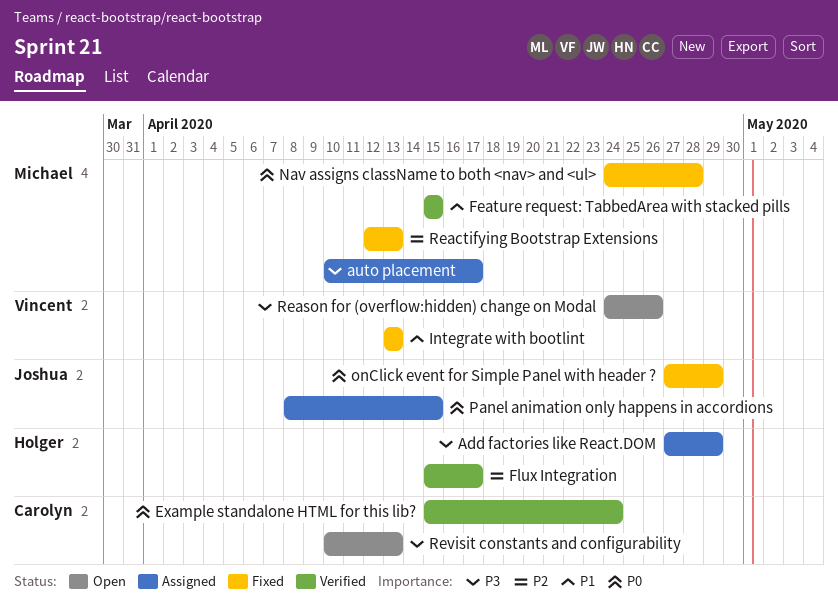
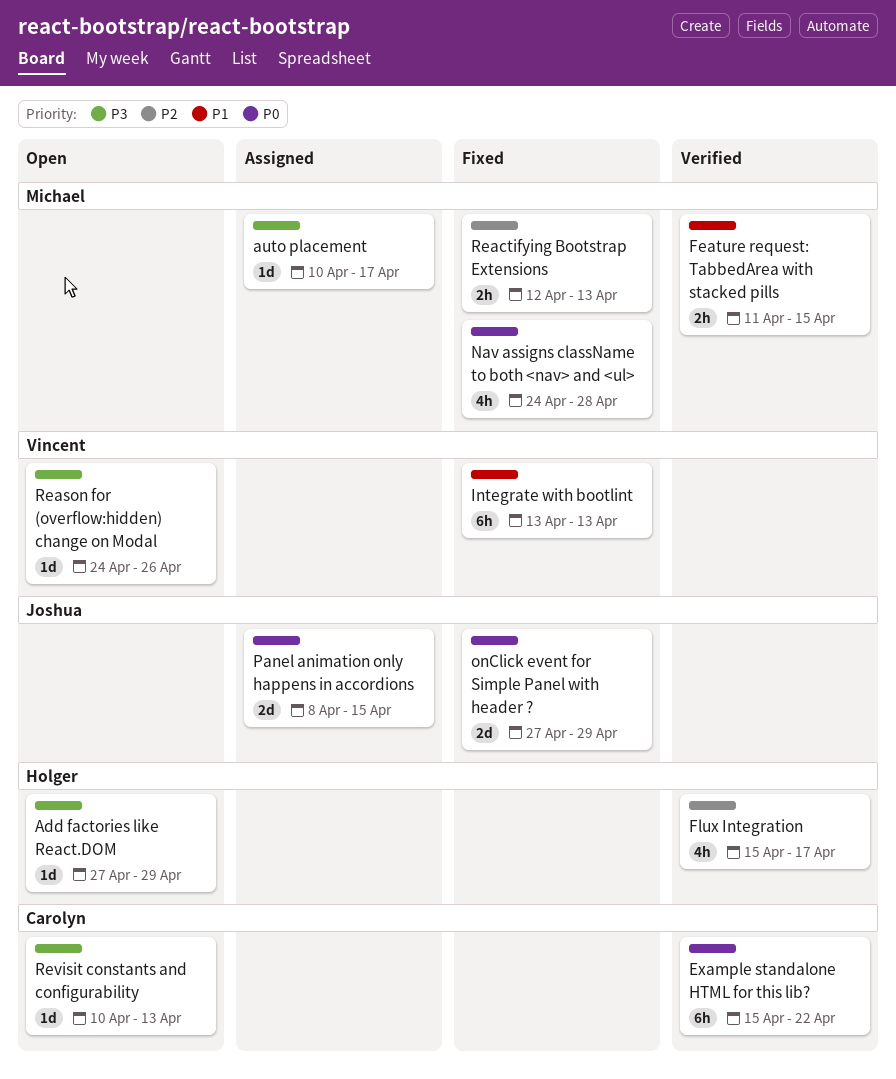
Add factories like React.DOM, status: Assigned -> Open
Example standalone HTML for this lib?, due: Apr 24 -> Apr 22
Feature request: TabbedArea with stacked pills, start: Apr 15 -> Apr 11

